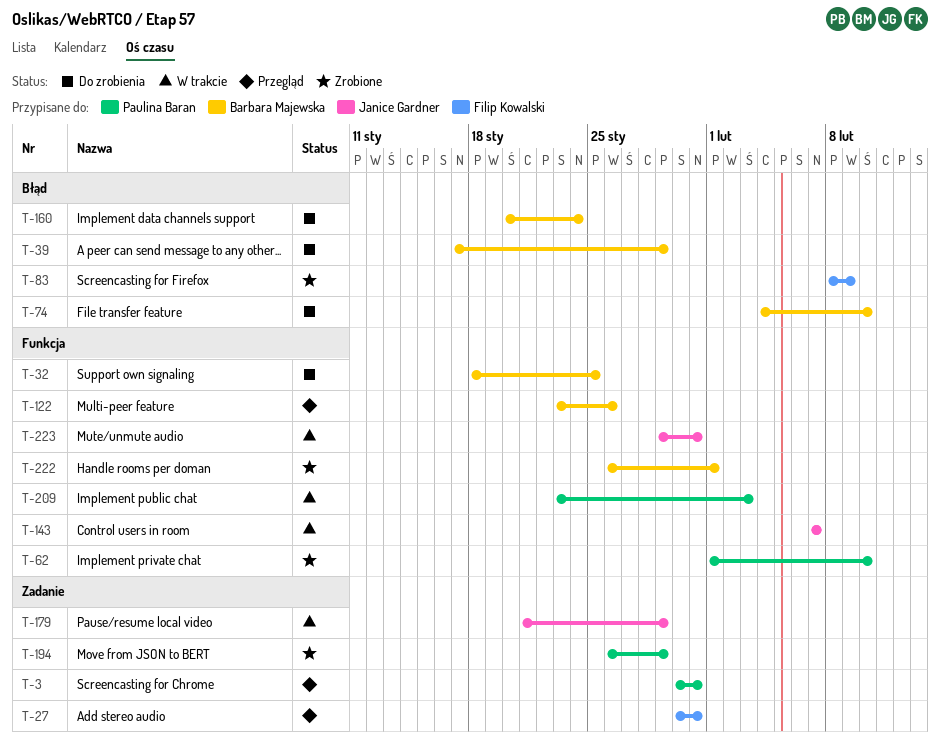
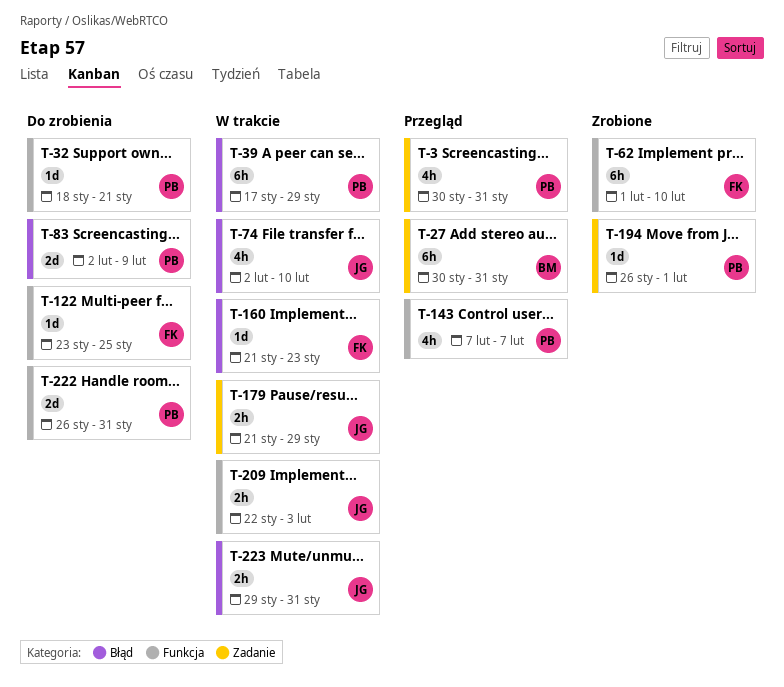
T-27, owner: Filip Kowalski -> Barbara Majewska
T-32, owner: Barbara Majewska -> Paulina Baran
T-32, due: Jan 25 -> Jan 21
T-39, status: Do zrobienia -> W trakcie
T-39, owner: Barbara Majewska -> Paulina Baran
T-62, owner: Paulina Baran -> Filip Kowalski
T-74, status: Do zrobienia -> W trakcie
T-74, owner: Barbara Majewska -> Janice Gardner
T-74, start: Feb 4 -> Feb 2
T-83, status: Zrobione -> Do zrobienia
T-83, owner: Filip Kowalski -> Paulina Baran
T-83, start: Feb 8 -> Feb 2
T-122, status: Przegląd -> Do zrobienia
T-122, owner: Barbara Majewska -> Filip Kowalski
T-122, due: Jan 26 -> Jan 25
T-143, status: W trakcie -> Przegląd
T-143, owner: Janice Gardner -> Paulina Baran
T-160, status: Do zrobienia -> W trakcie
T-160, owner: Barbara Majewska -> Filip Kowalski
T-160, start: Jan 20 -> Jan 21
T-160, due: Jan 24 -> Jan 23
T-194, due: Jan 29 -> Feb 1
T-209, owner: Paulina Baran -> Janice Gardner
T-209, start: Jan 23 -> Jan 22
T-222, status: Zrobione -> Do zrobienia
T-222, owner: Barbara Majewska -> Paulina Baran
T-222, due: Feb 1 -> Jan 31
T-223, label: Funkcja -> Błąd

